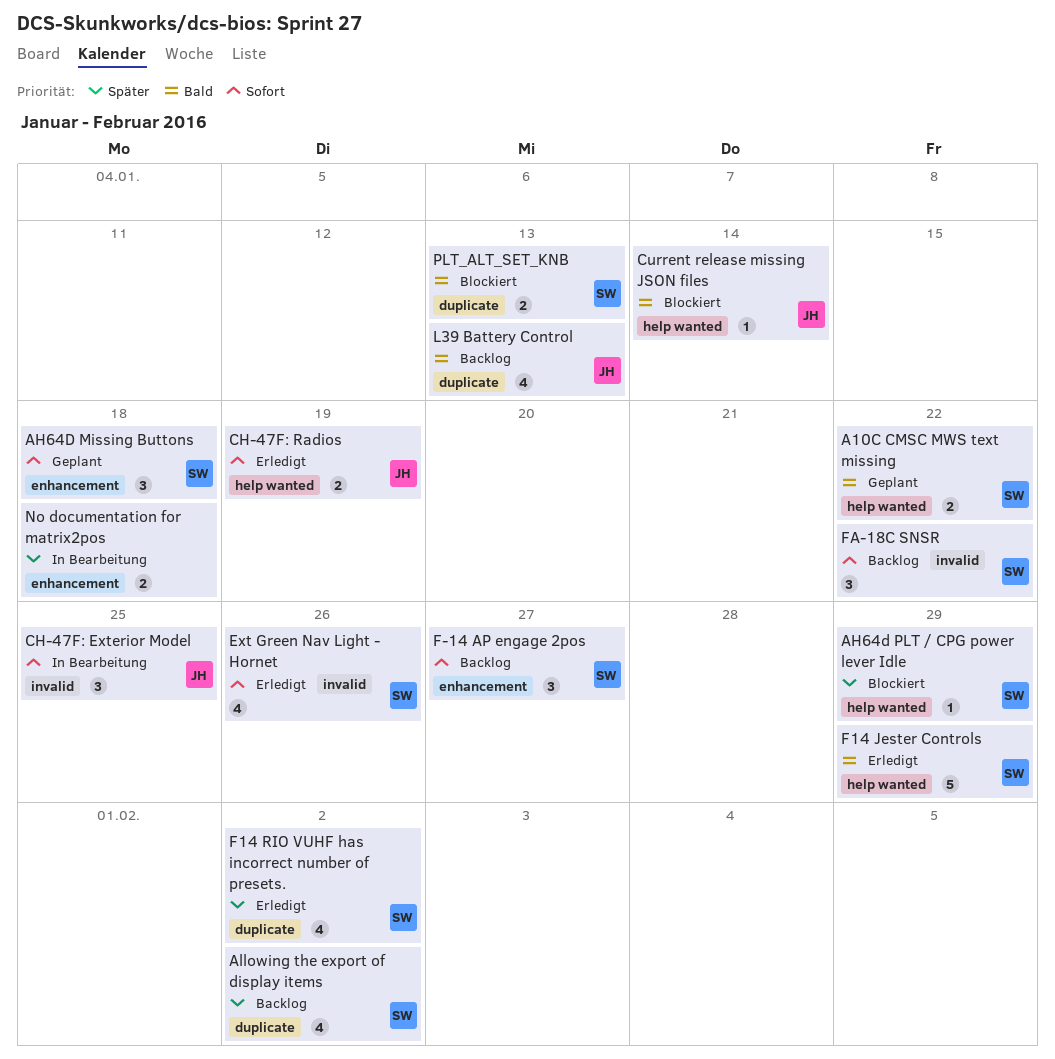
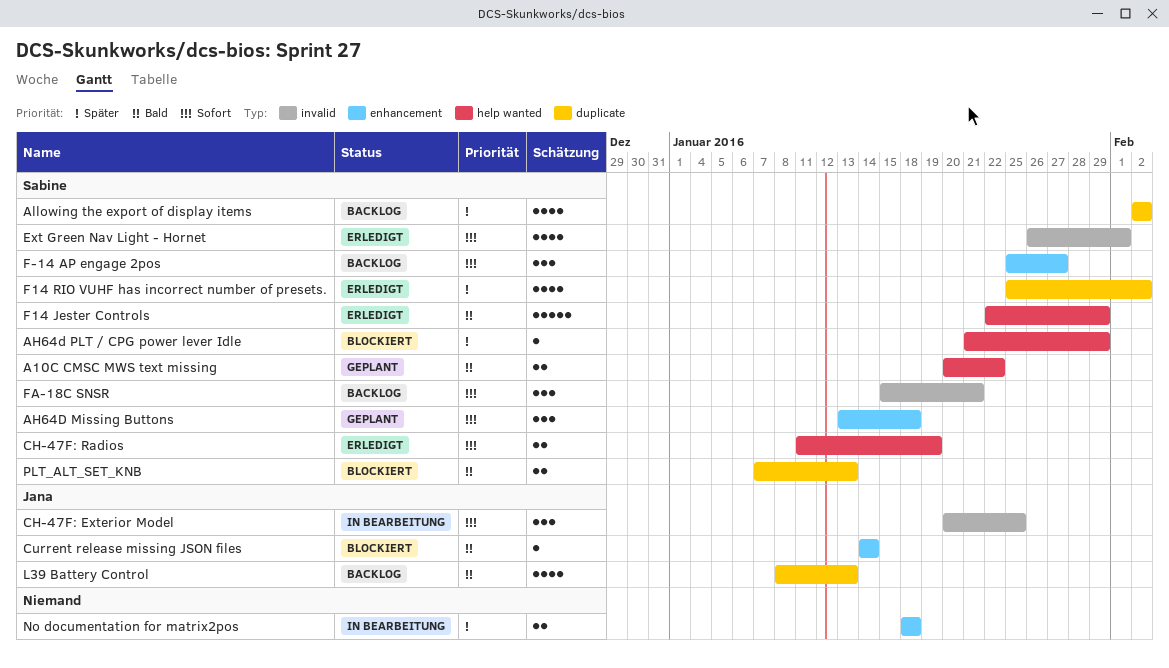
CH-47F: Radios, owner: Jana -> Sabine
Current release missing JSON files, label: help wanted -> enhancement
Ext Green Nav Light - Hornet, due: Jan 26 -> Feb 1
FA-18C SNSR, due: Jan 22 -> Jan 21

